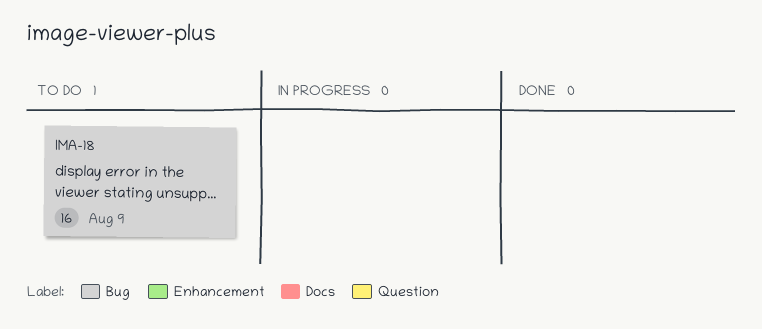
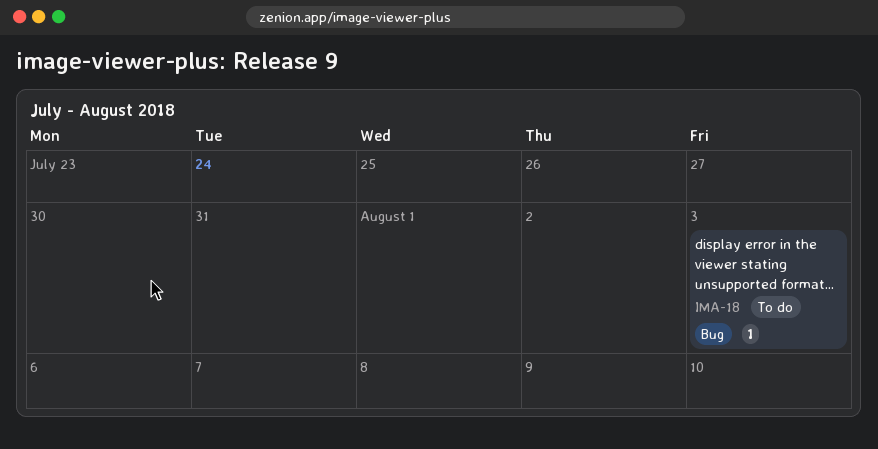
IMA-18, estimate: 16 -> 1
IMA-18, due: Aug 9 -> Aug 3

